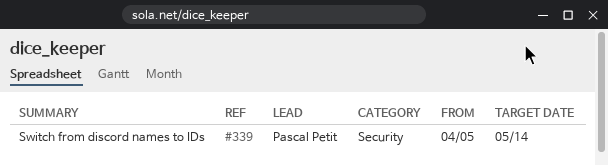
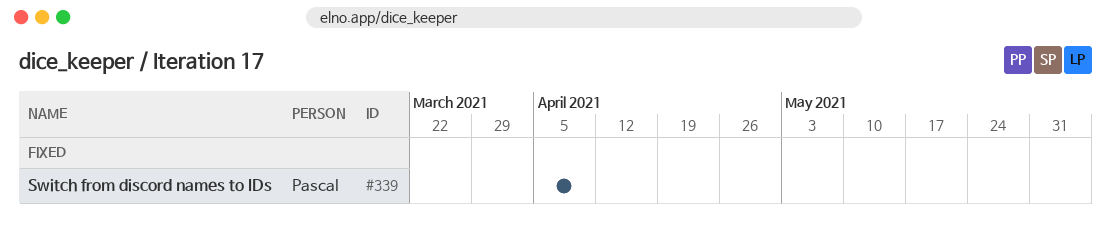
#339, due: May 14 -> Apr 9

